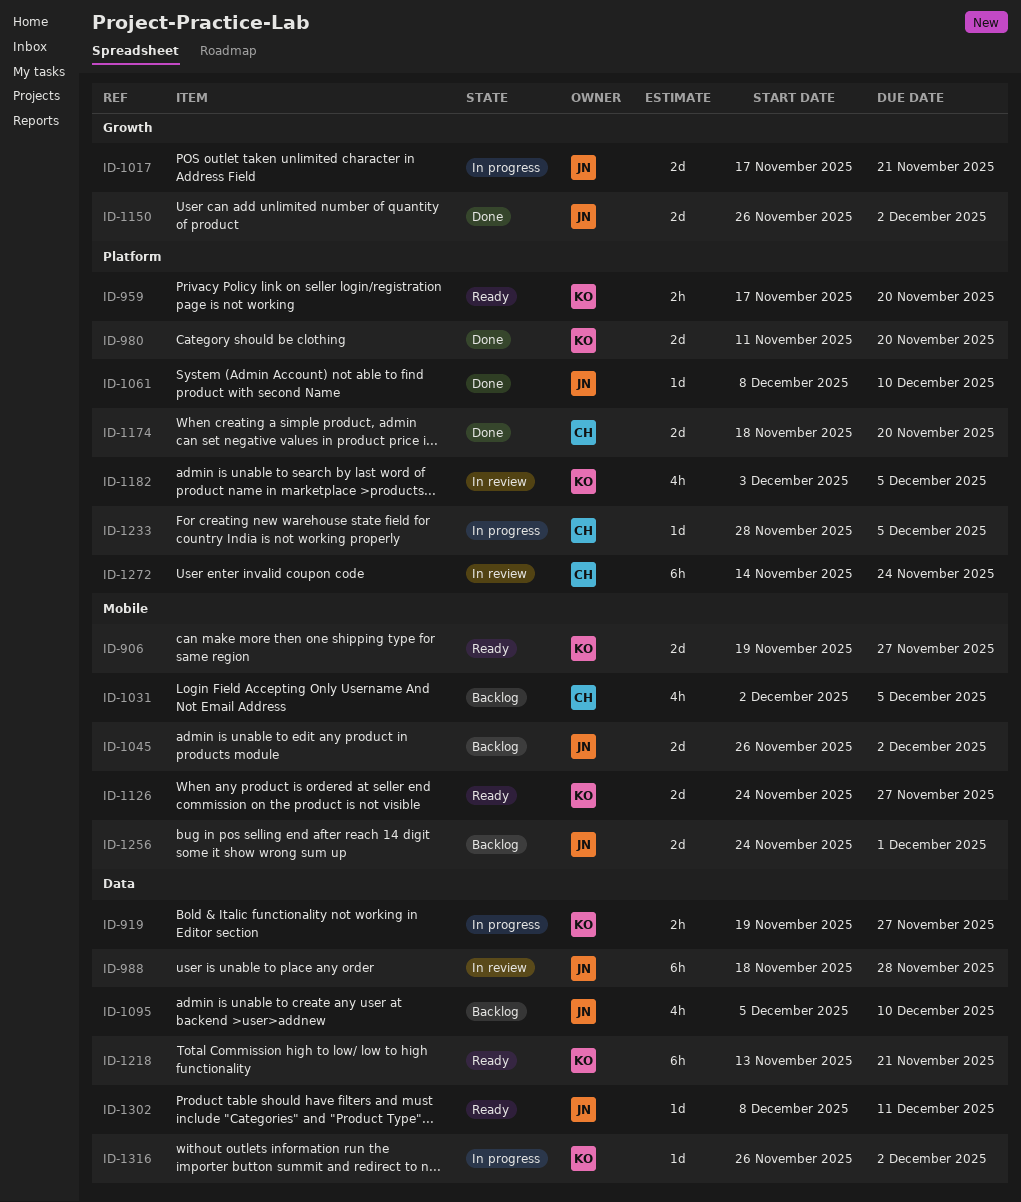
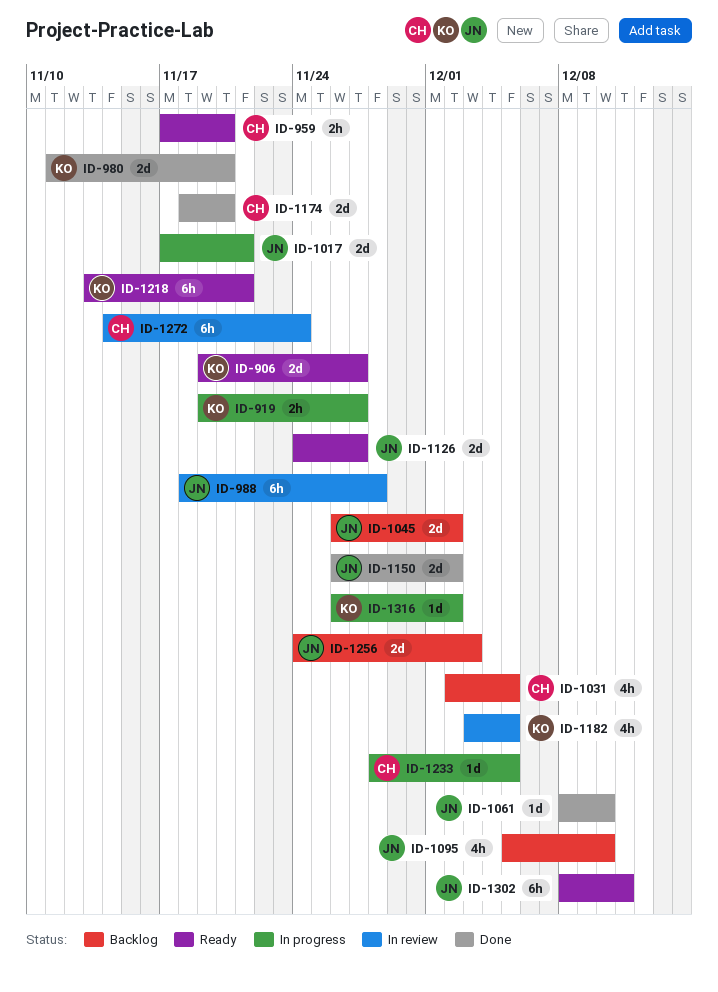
ID-959, owner: KO -> CH
ID-1126, owner: KO -> JN
ID-1256, due: Dec 1 -> Dec 3
ID-1302, estimate: 1d -> 6h

